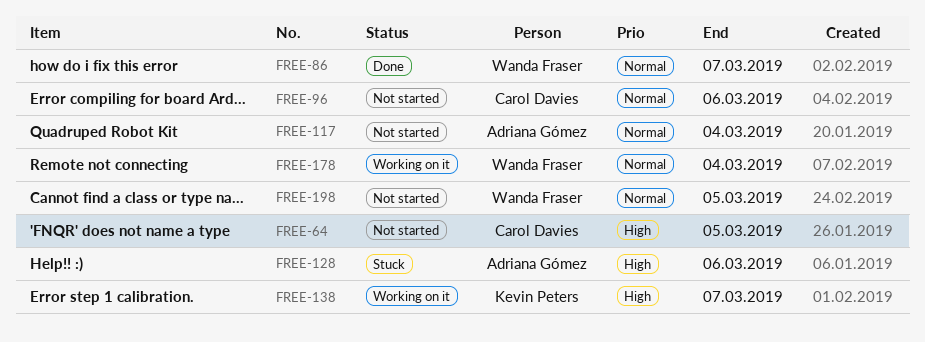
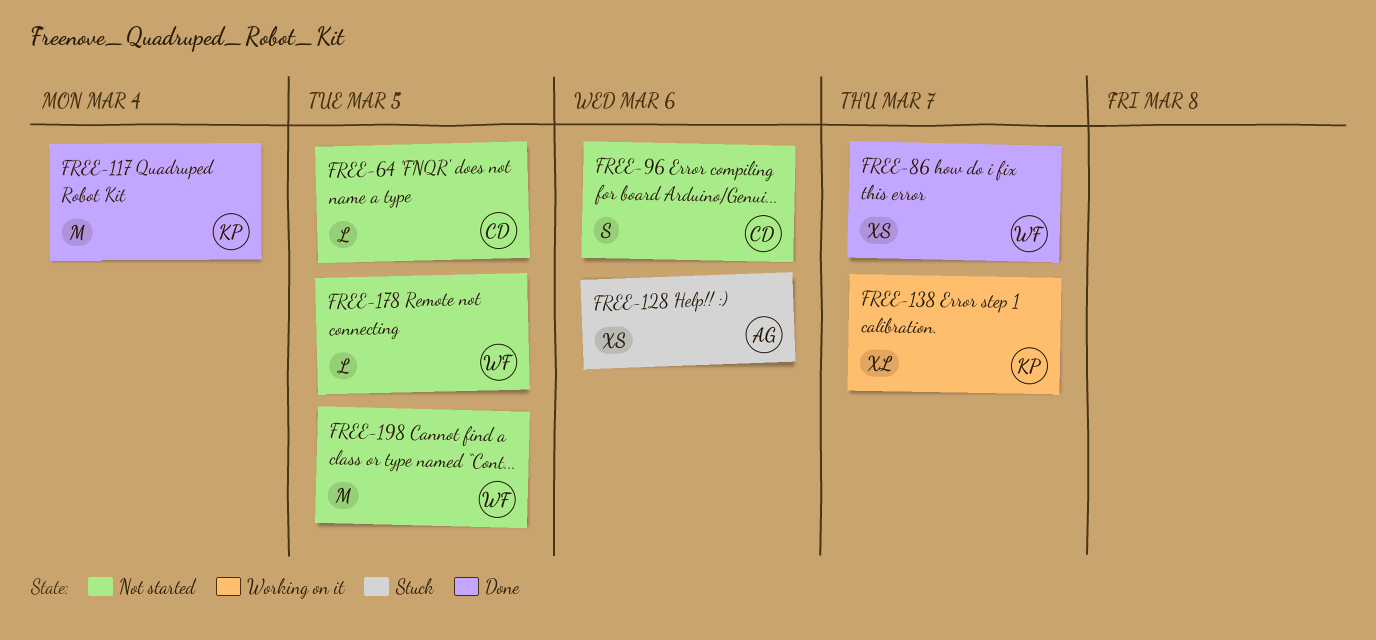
FREE-117, status: Not started -> Done
FREE-117, owner: Adriana Gómez -> Kevin Peters
FREE-178, status: Working on it -> Not started
FREE-178, due: Mar 4 -> Mar 5

